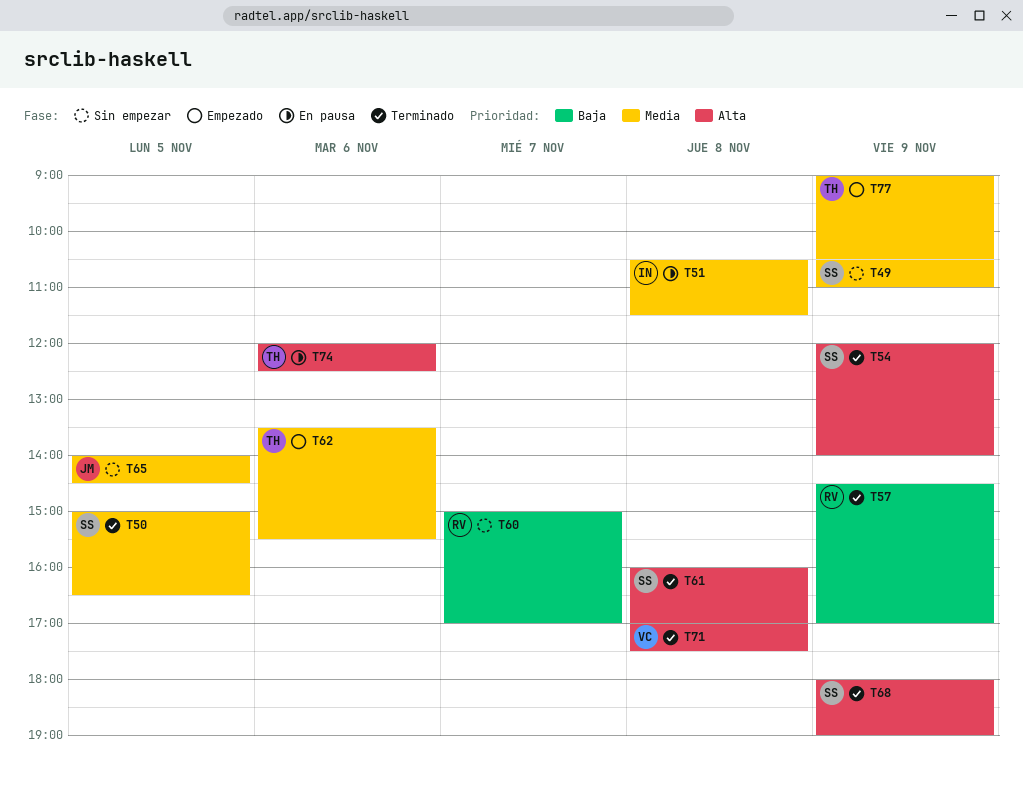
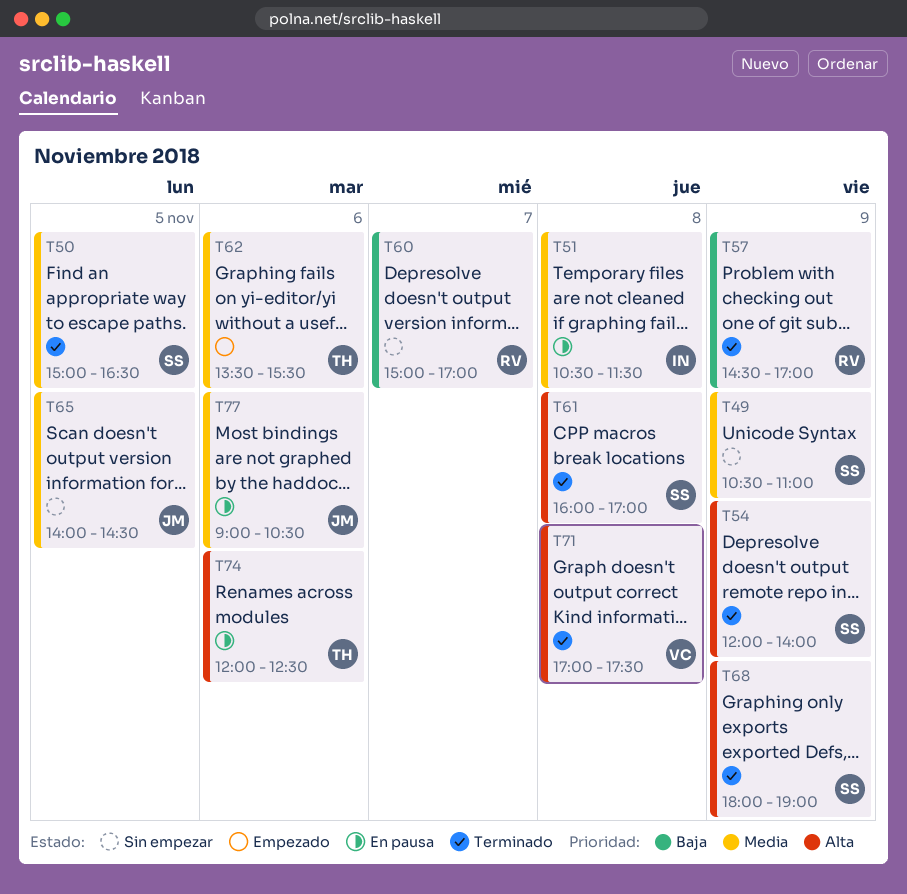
T77, status: Empezado -> En pausa
T77, owner: TH -> JM
T77, day: Nov 9 -> Nov 6

